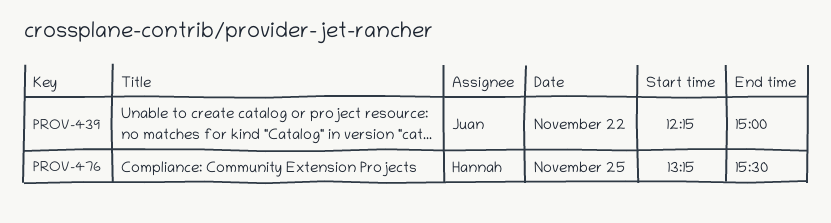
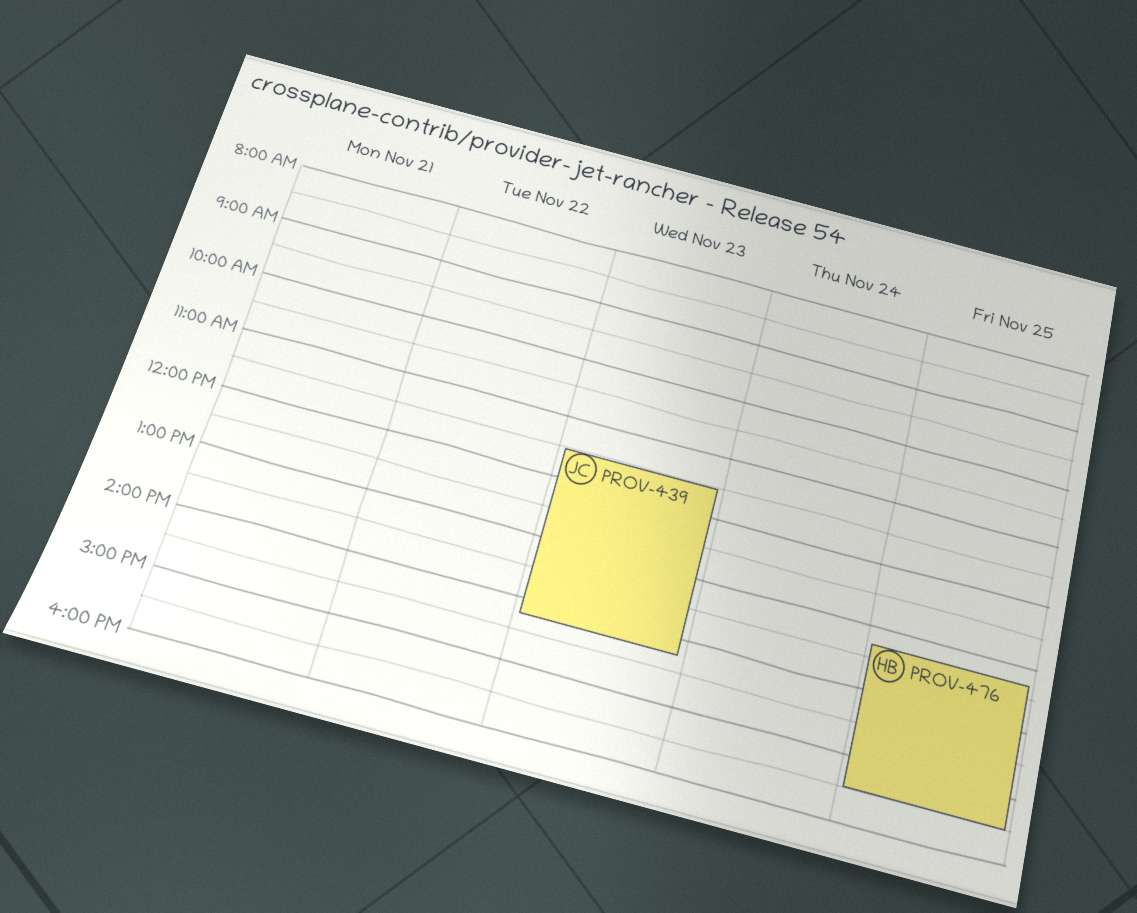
PROV-439, day: Nov 22 -> Nov 23
PROV-439, begins: 12:15 -> 11:30
PROV-439, ends: 15:00 -> 14:15

